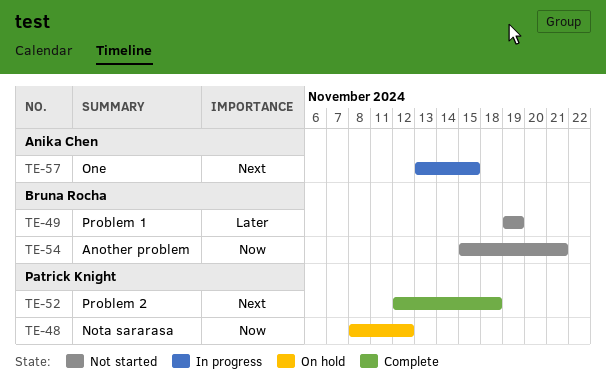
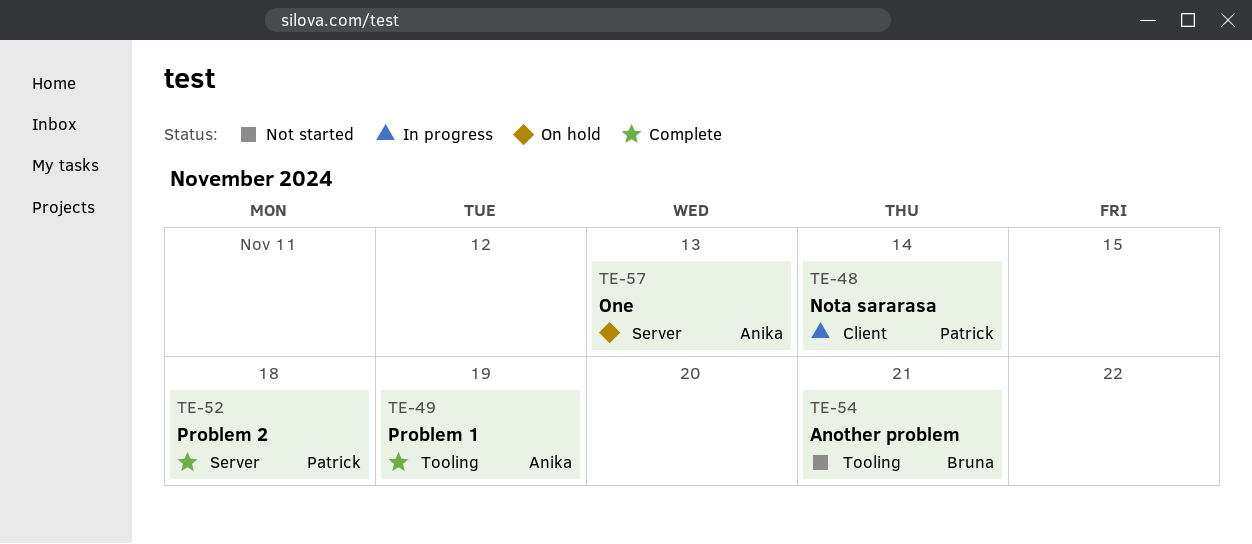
TE-48, status: On hold -> In progress
TE-48, due: Nov 12 -> Nov 14
TE-49, status: Not started -> Complete
TE-49, owner: Bruna Rocha -> Anika Chen
TE-57, status: In progress -> On hold
TE-57, due: Nov 15 -> Nov 13

